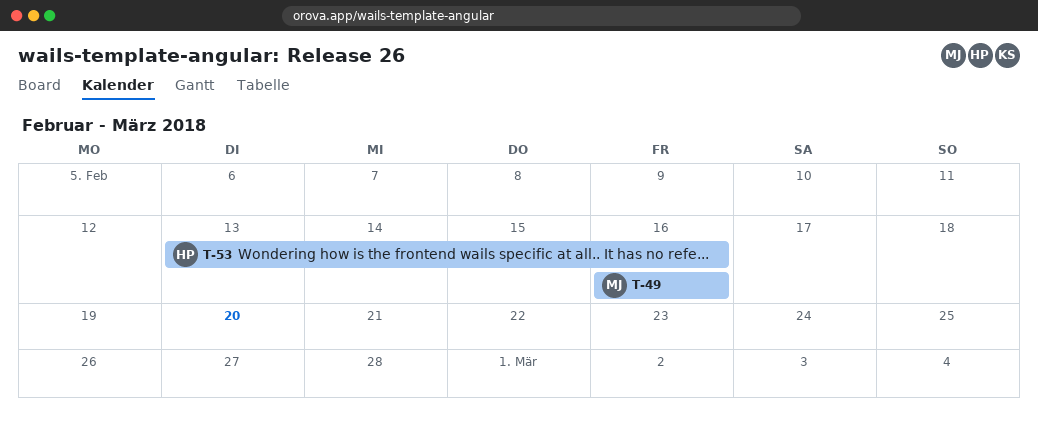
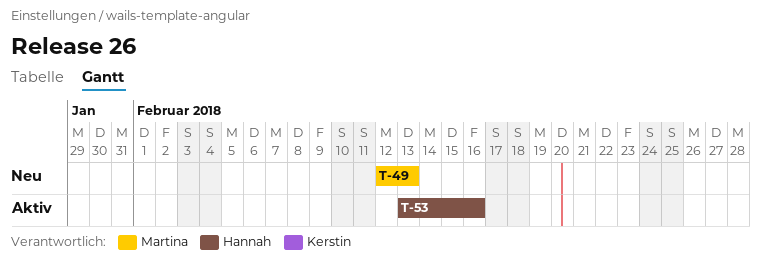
T-49, start: Feb 16 -> Feb 12
T-49, due: Feb 16 -> Feb 13

